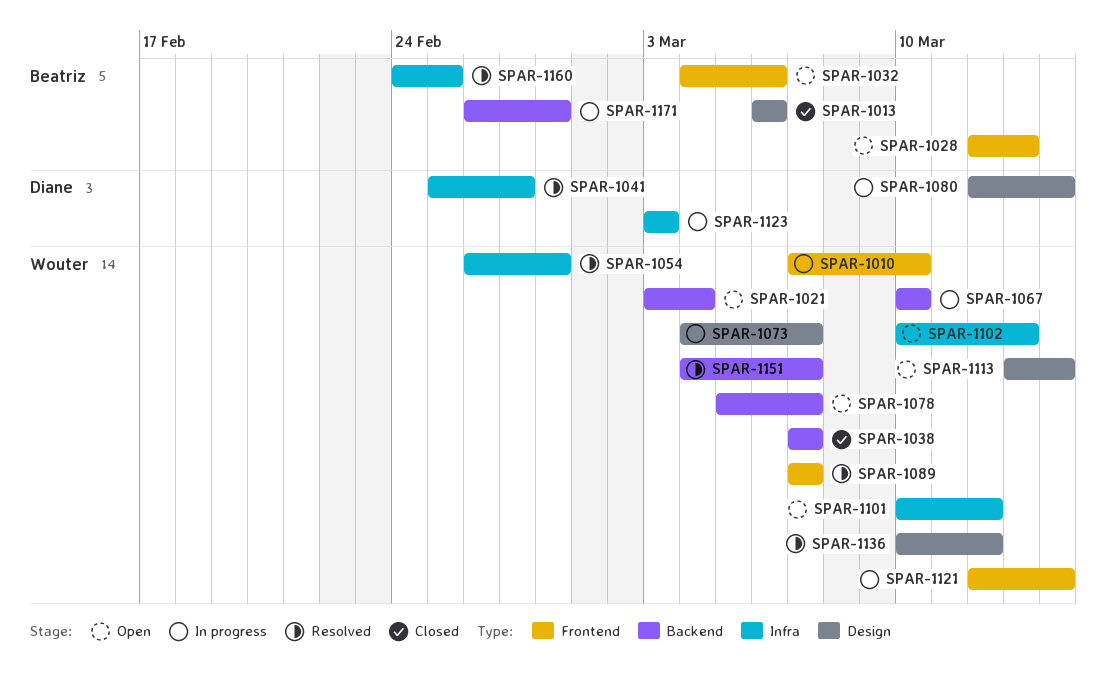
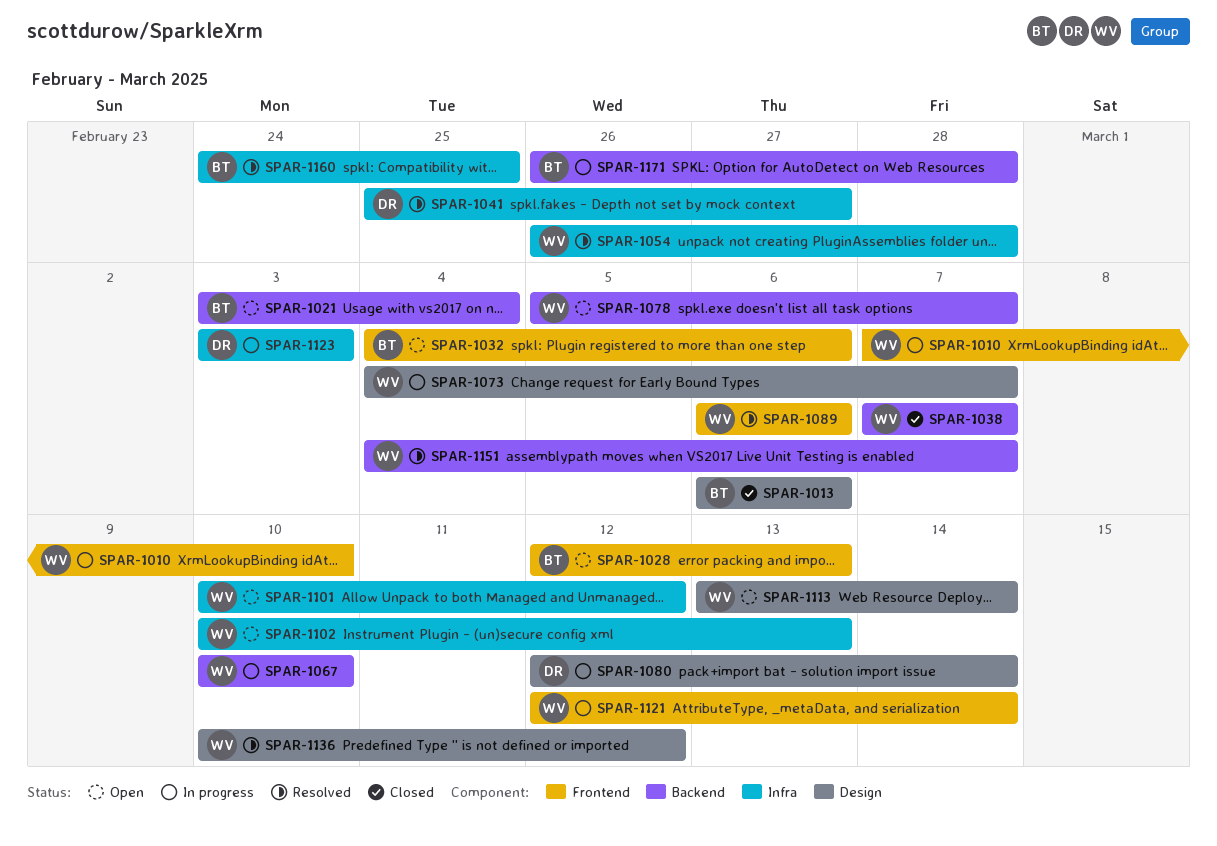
SPAR-1021, owner: Wouter -> Beatriz
SPAR-1089, start: Mar 7 -> Mar 6
SPAR-1089, due: Mar 7 -> Mar 6

